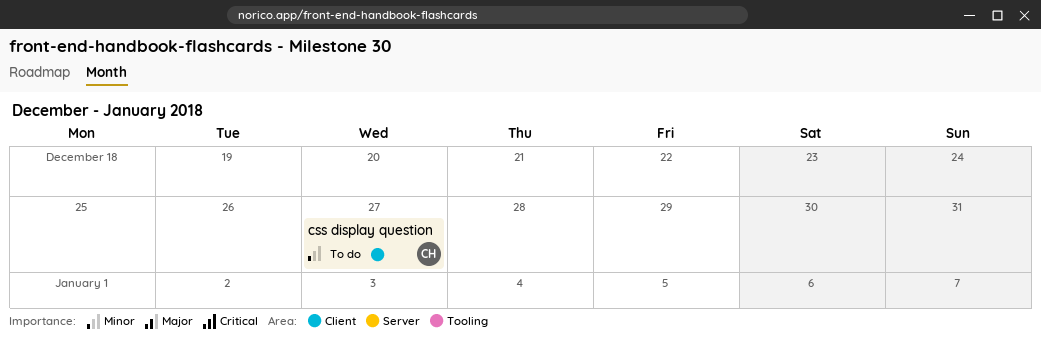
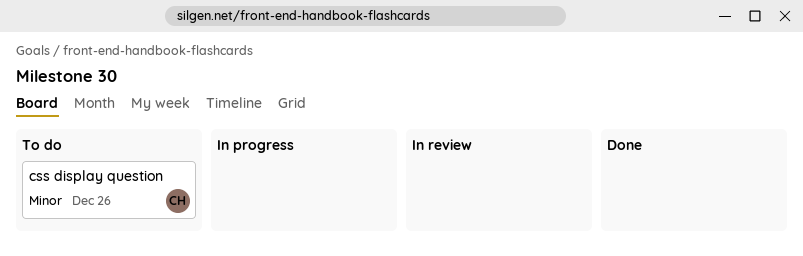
css display question, due: Dec 27 -> Dec 26

